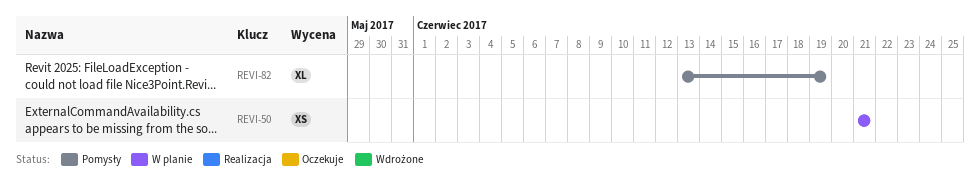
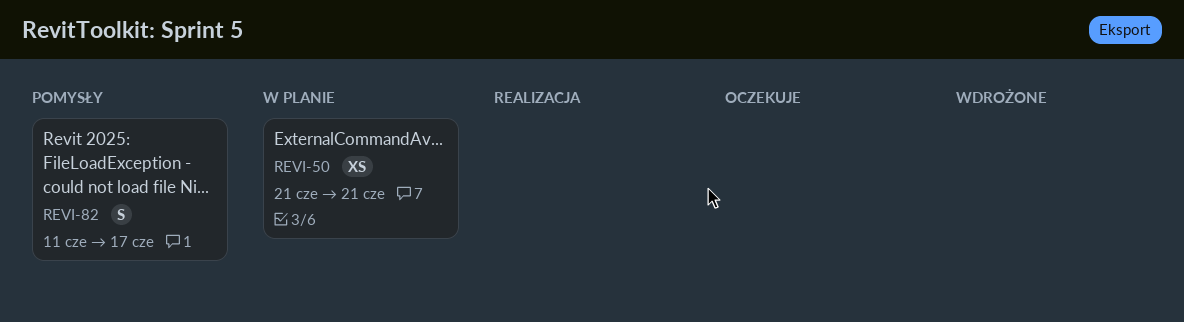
REVI-82, estimate: XL -> S
REVI-82, start: Jun 13 -> Jun 11
REVI-82, due: Jun 19 -> Jun 17

